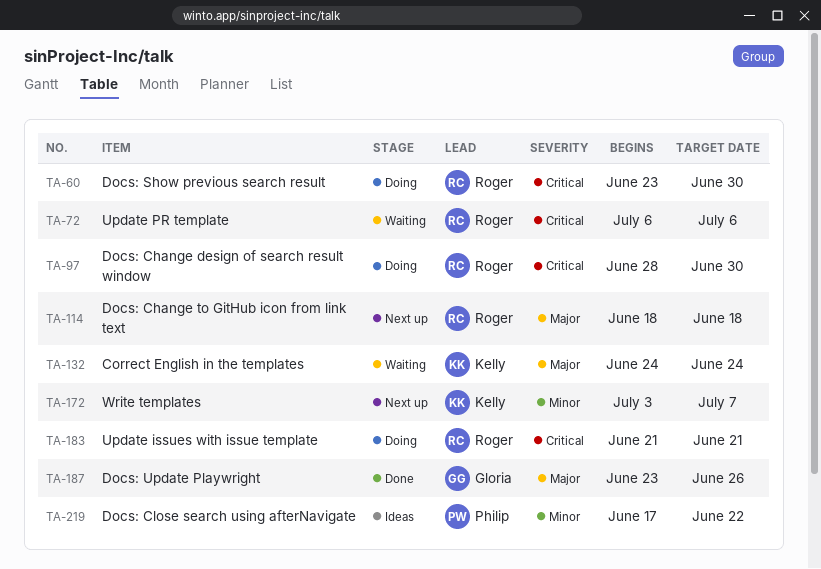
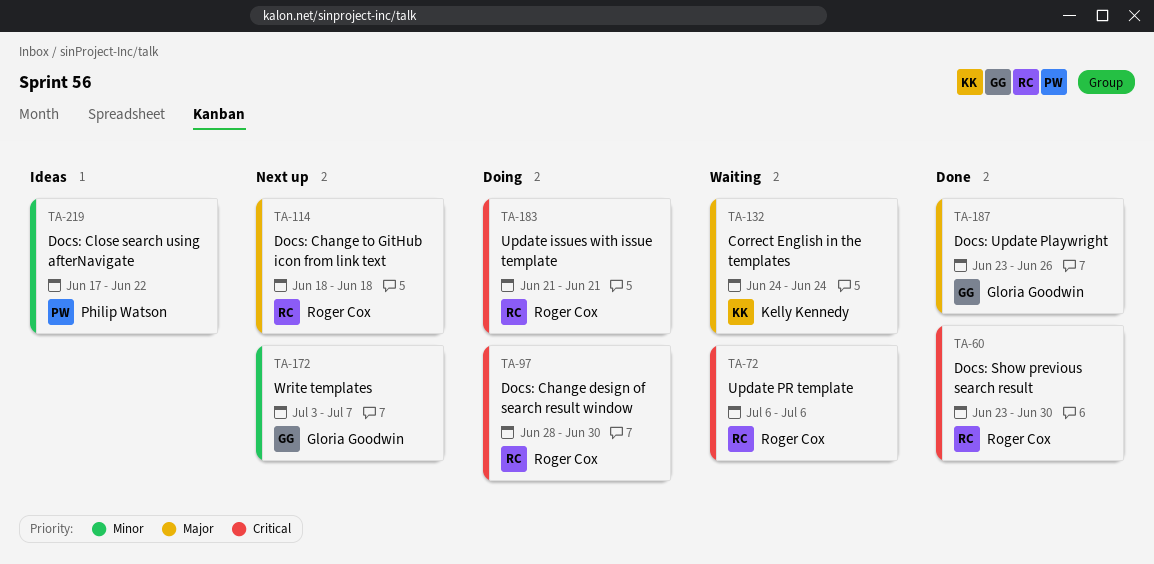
TA-60, status: Doing -> Done
TA-172, owner: Kelly Kennedy -> Gloria Goodwin

